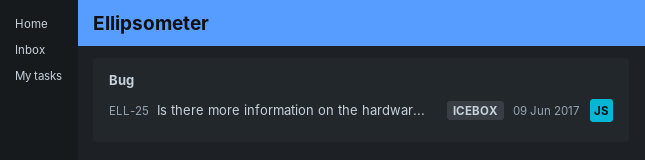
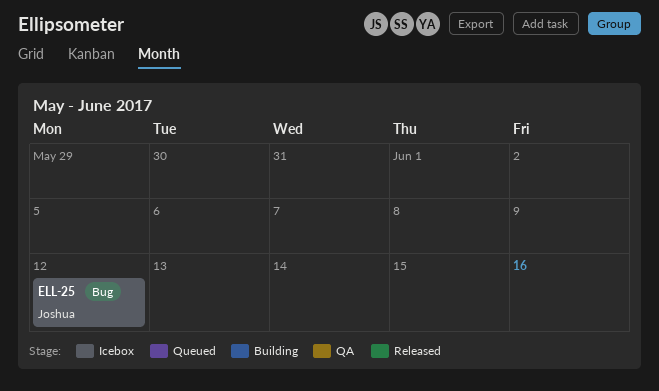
ELL-25, due: Jun 9 -> Jun 12

